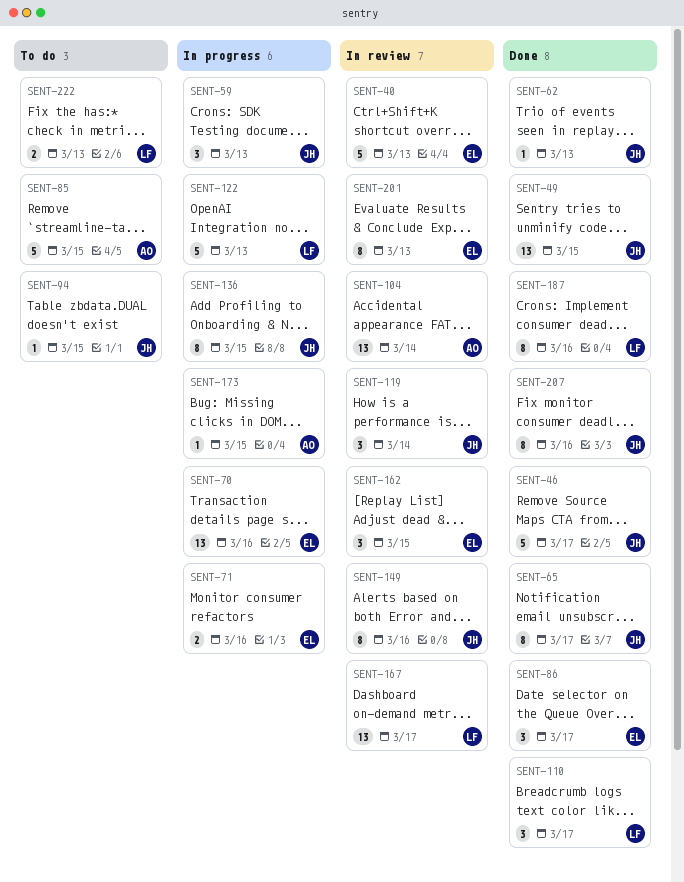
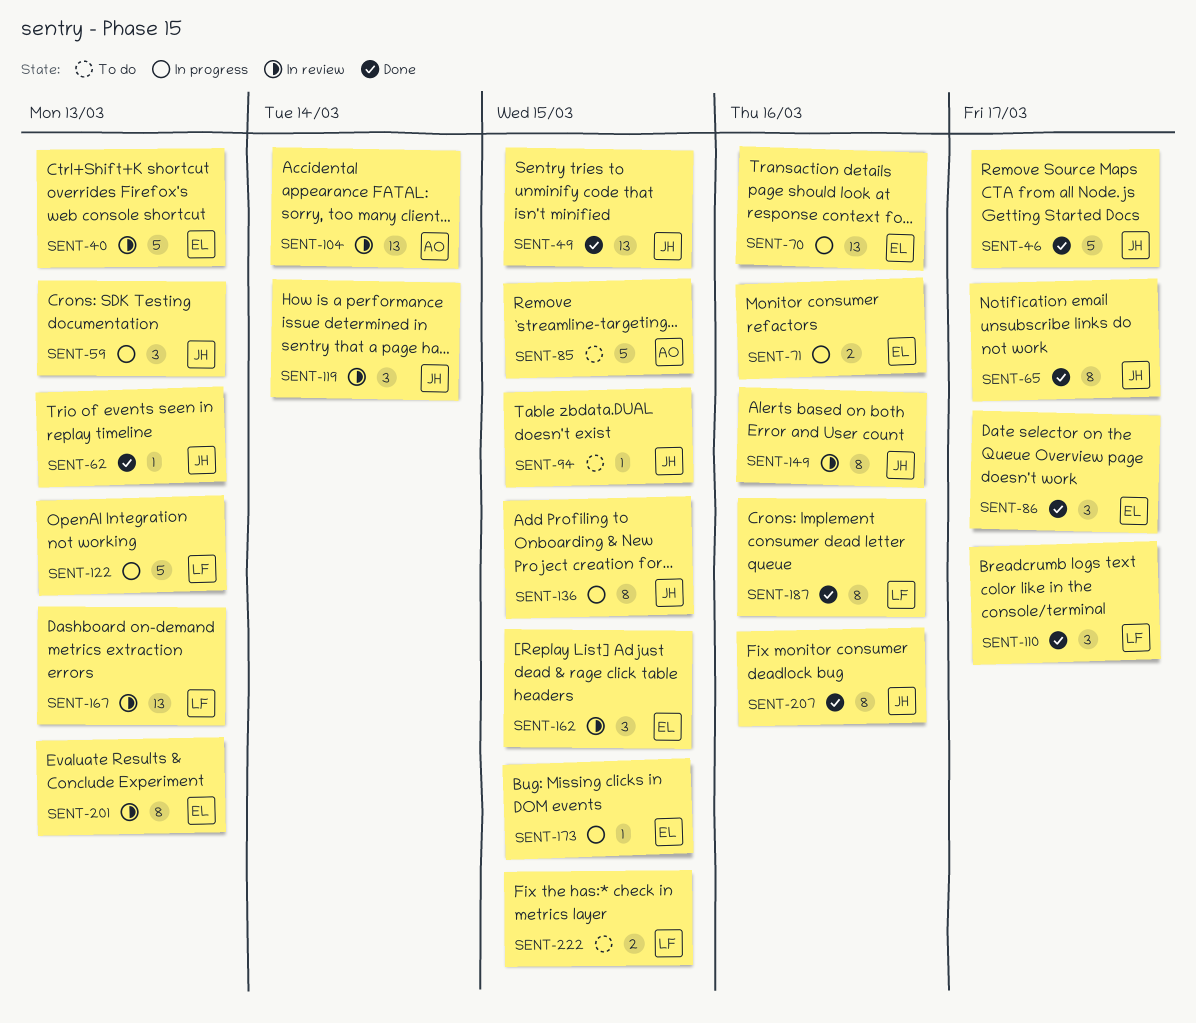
SENT-167, due: Mar 17 -> Mar 13
SENT-173, owner: AO -> EL
SENT-222, due: Mar 13 -> Mar 15

